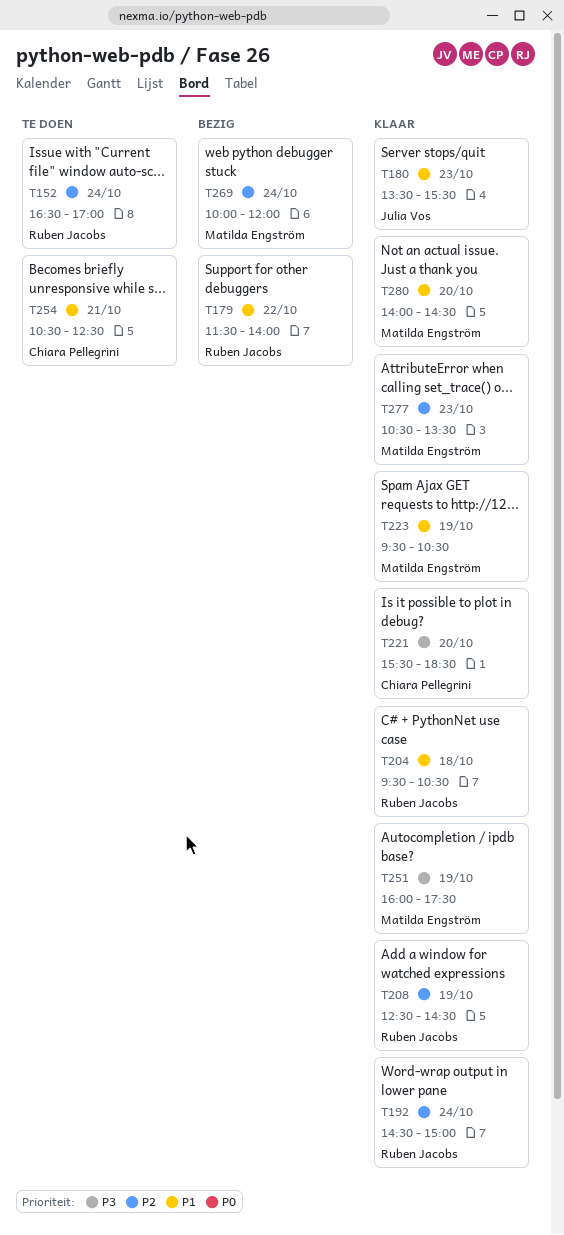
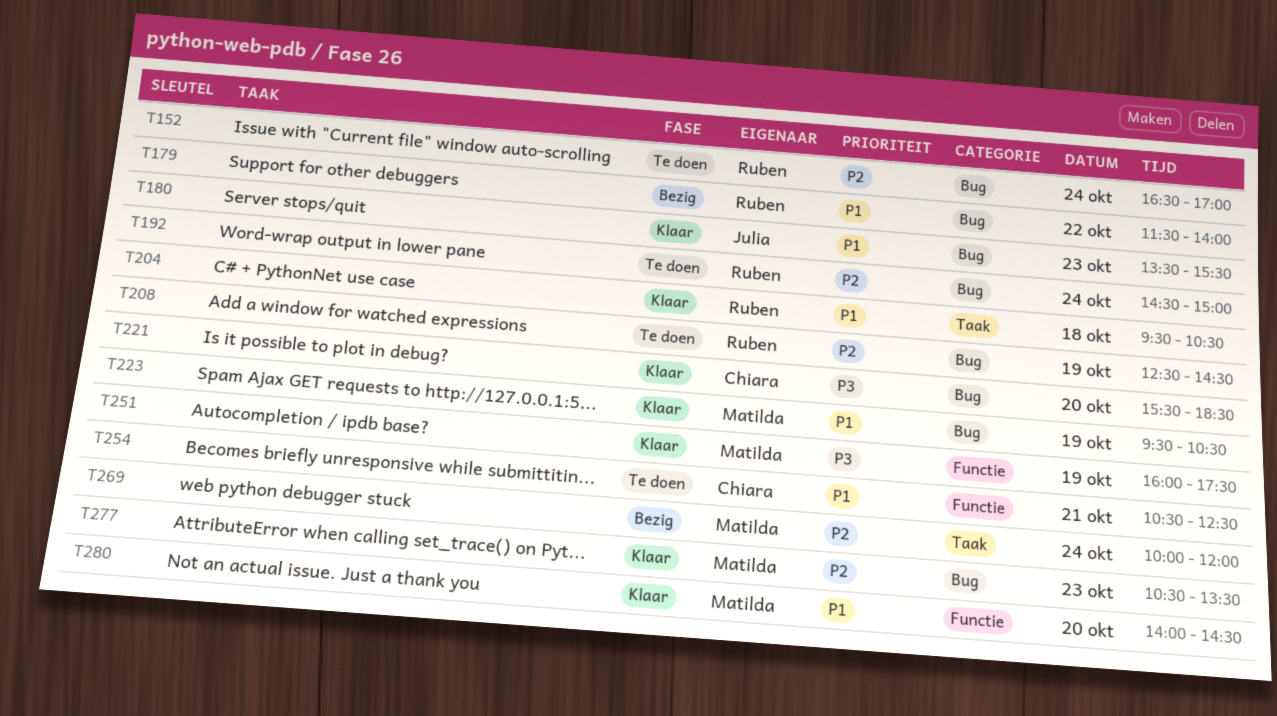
T192, status: Klaar -> Te doen
T208, status: Klaar -> Te doen

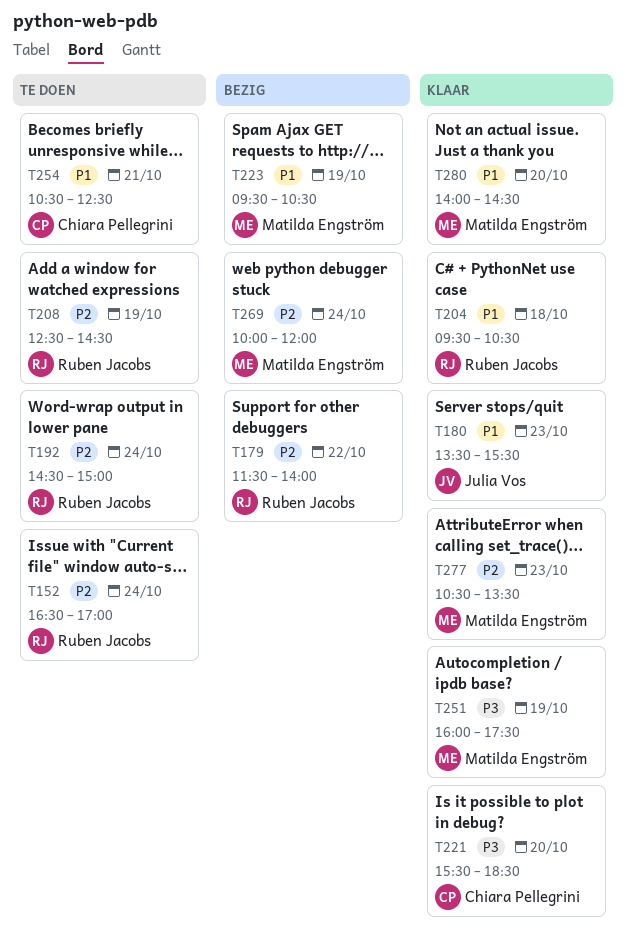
T179, priority: P1 -> P2
T223, status: Klaar -> Bezig

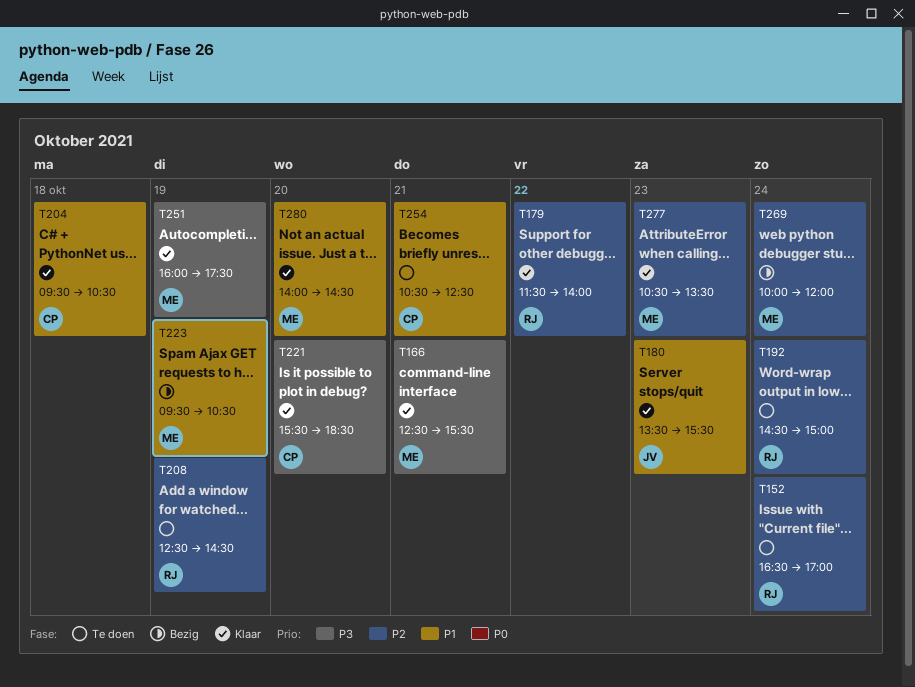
T166: none -> present
T179, status: Bezig -> Klaar
T204, owner: Ruben Jacobs -> Chiara Pellegrini

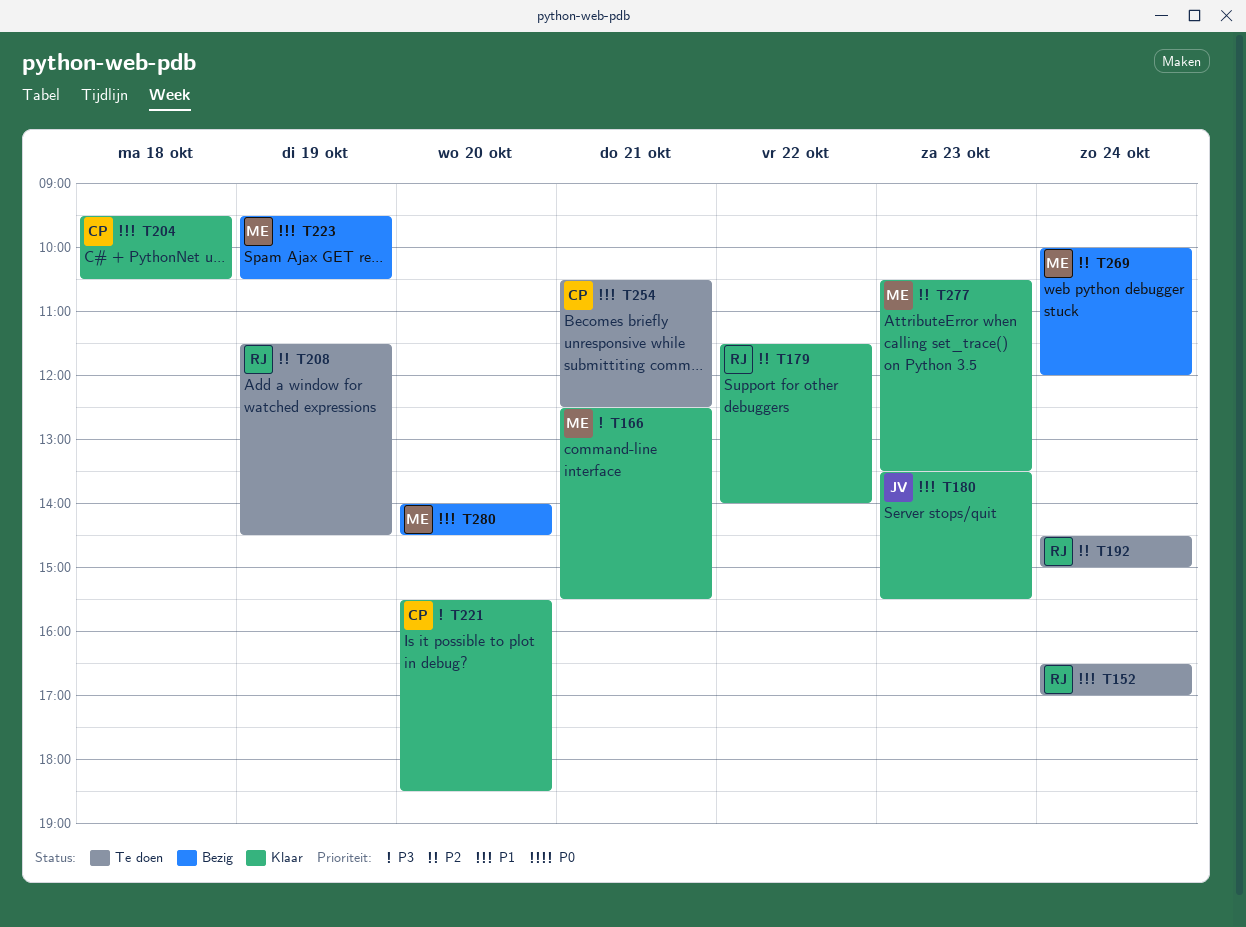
T152, priority: P2 -> P1
T208, begins: 12:30 -> 11:30
T251: present -> none
T280, status: Klaar -> Bezig

